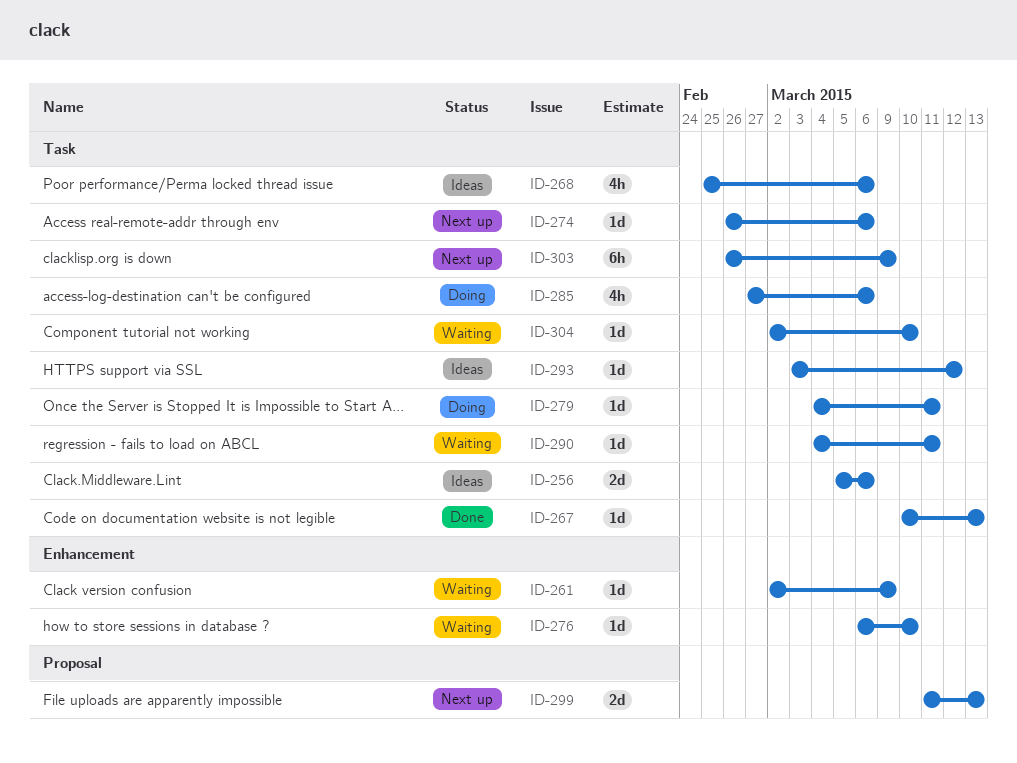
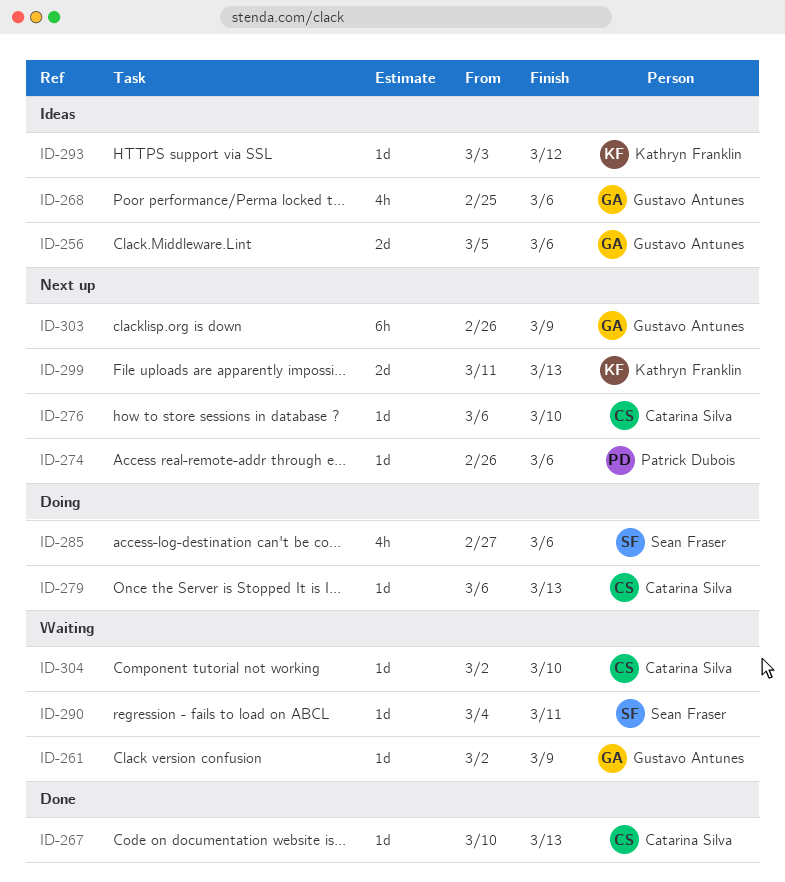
ID-276, status: Waiting -> Next up
ID-279, start: Mar 4 -> Mar 6
ID-279, due: Mar 11 -> Mar 13

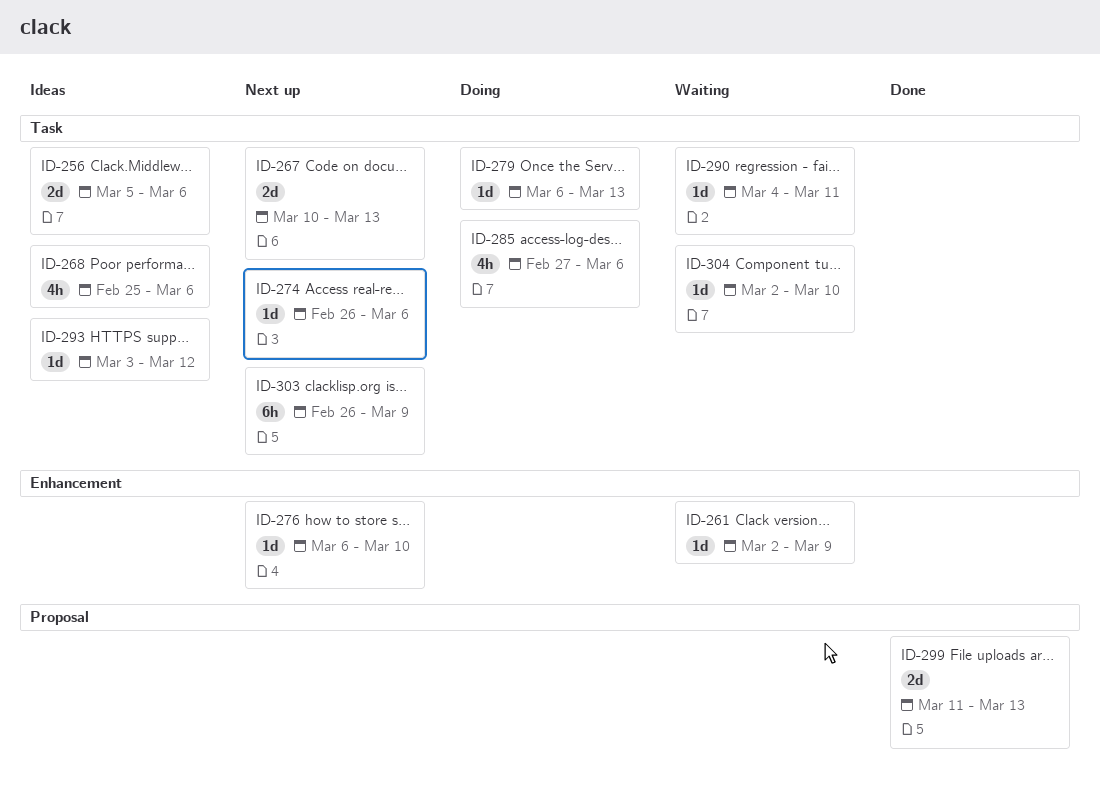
ID-267, status: Done -> Next up
ID-267, estimate: 1d -> 2d
ID-299, status: Next up -> Done

